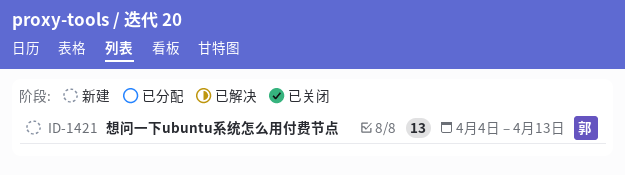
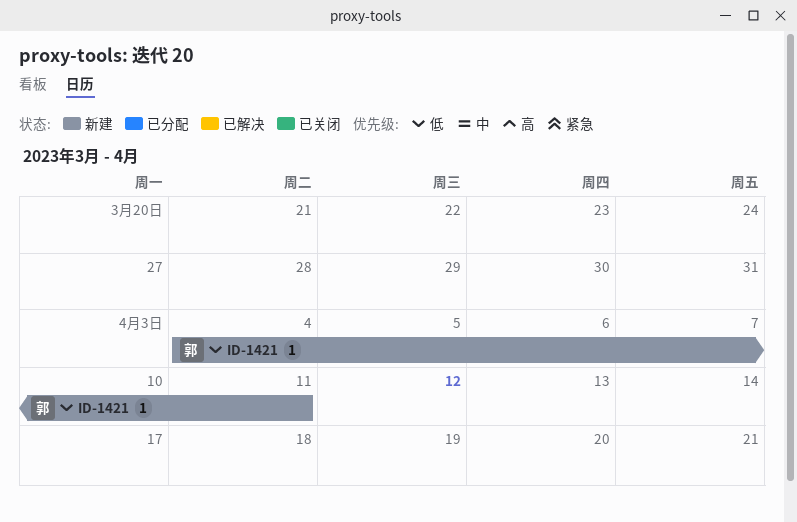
ID-1421, estimate: 13 -> 1
ID-1421, due: Apr 13 -> Apr 11

